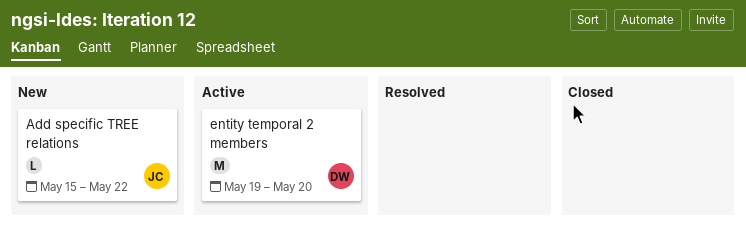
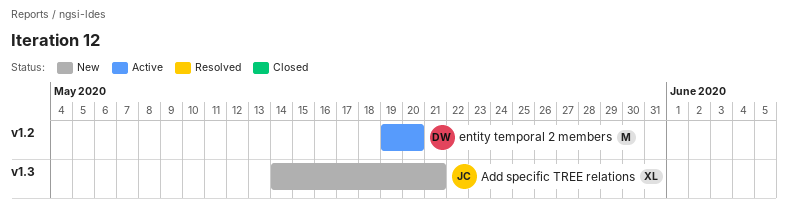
Add specific TREE relations, estimate: L -> XL
Add specific TREE relations, start: May 15 -> May 14
Add specific TREE relations, due: May 22 -> May 21

